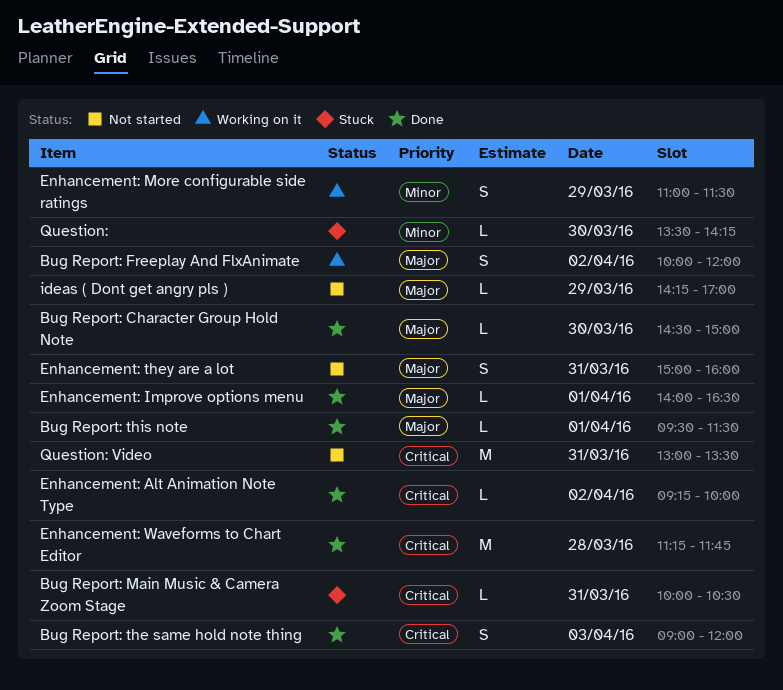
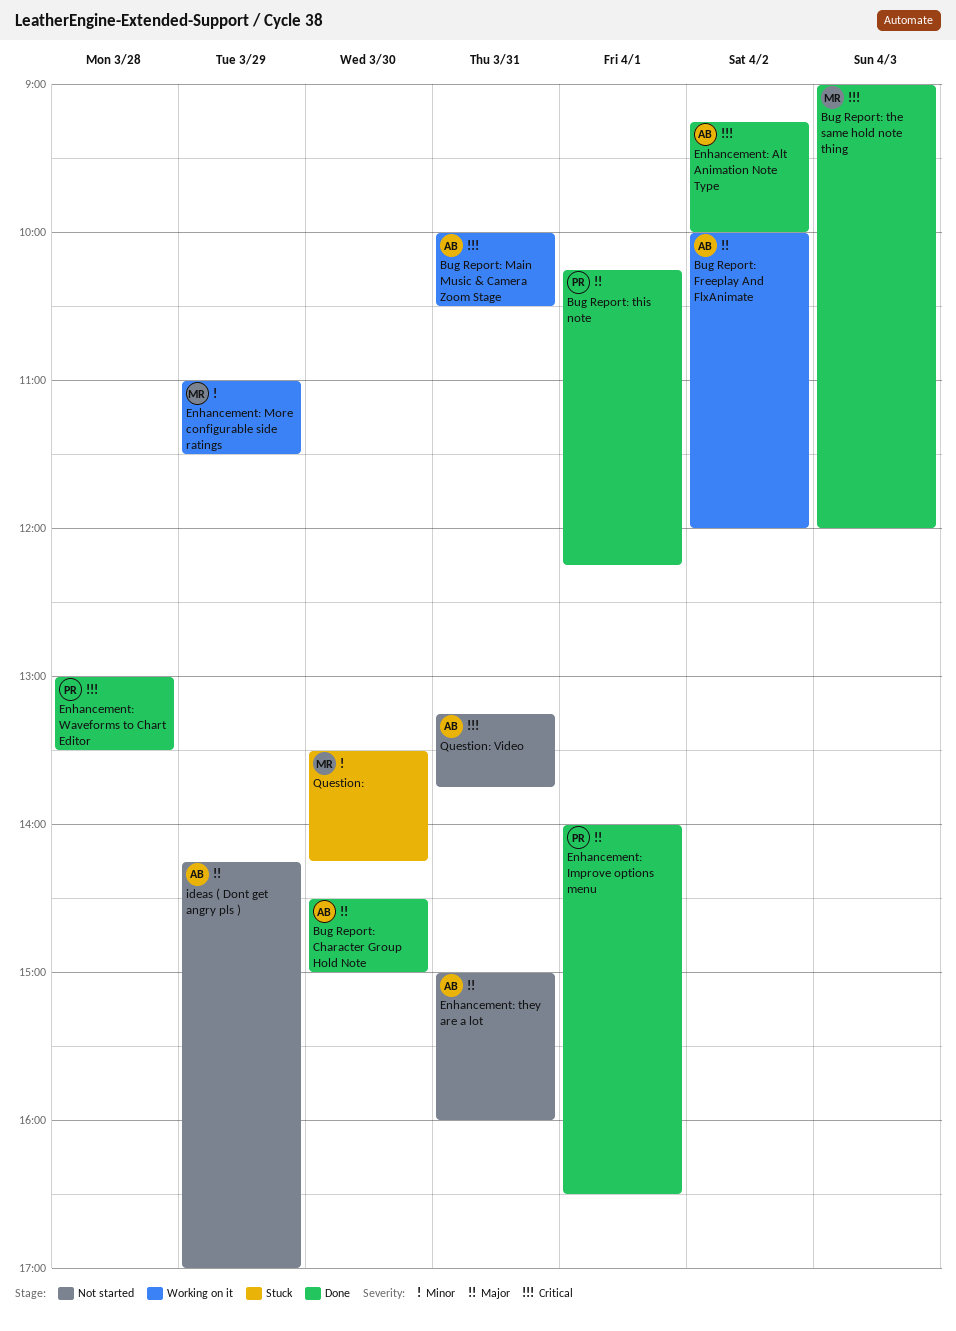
Bug Report: Main Music & Camera Zoom Stage, status: Stuck -> Working on it
Bug Report: this note, begins: 09:30 -> 10:15
Bug Report: this note, ends: 11:30 -> 12:15
Enhancement: Waveforms to Chart Editor, begins: 11:15 -> 13:00
Enhancement: Waveforms to Chart Editor, ends: 11:45 -> 13:30
Question: Video, begins: 13:00 -> 13:15
Question: Video, ends: 13:30 -> 13:45

